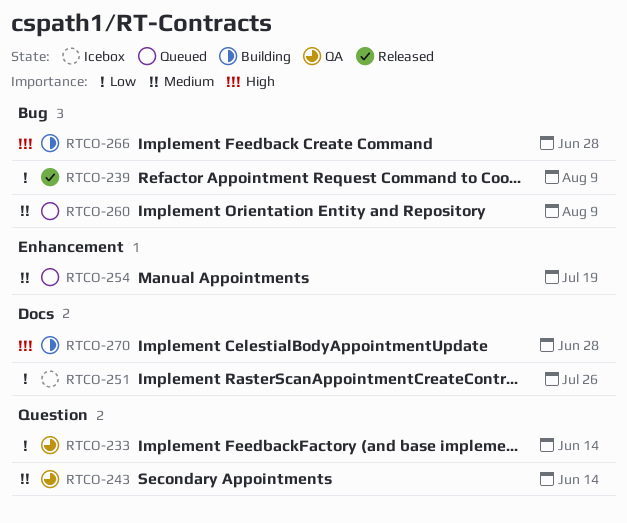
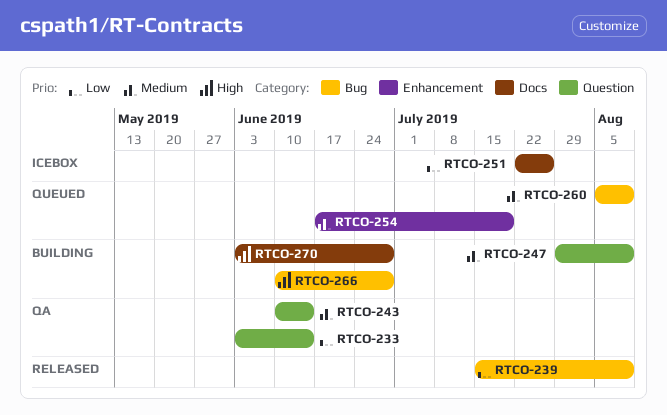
RTCO-247: none -> present

